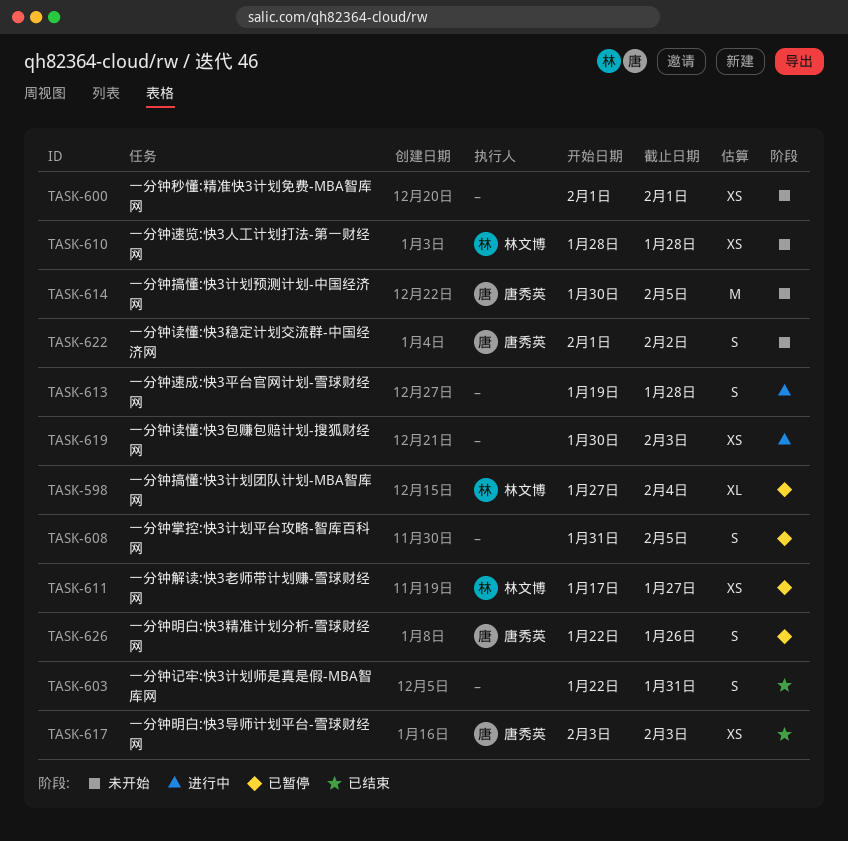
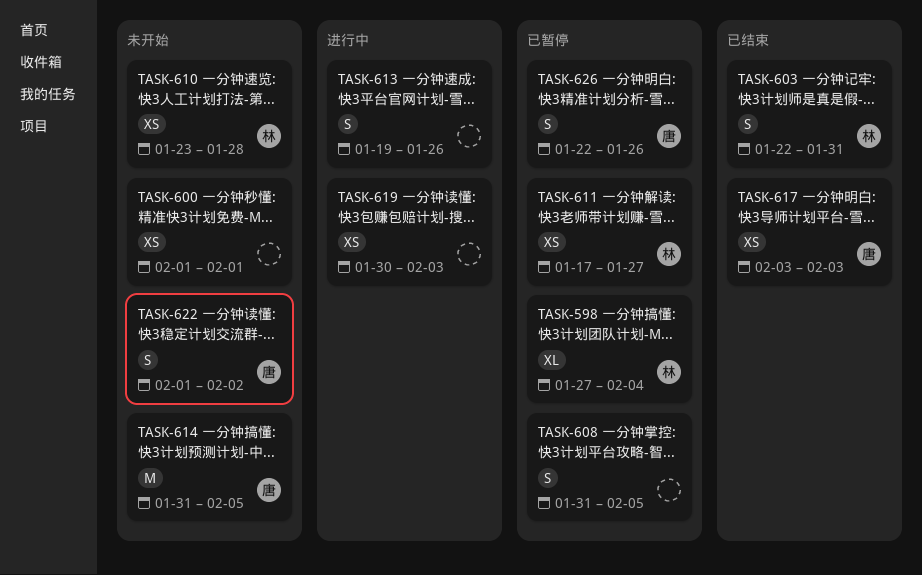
TASK-603, owner: none -> 林文博
TASK-610, start: Jan 28 -> Jan 23
TASK-613, due: Jan 28 -> Jan 26
TASK-614, start: Jan 30 -> Jan 31

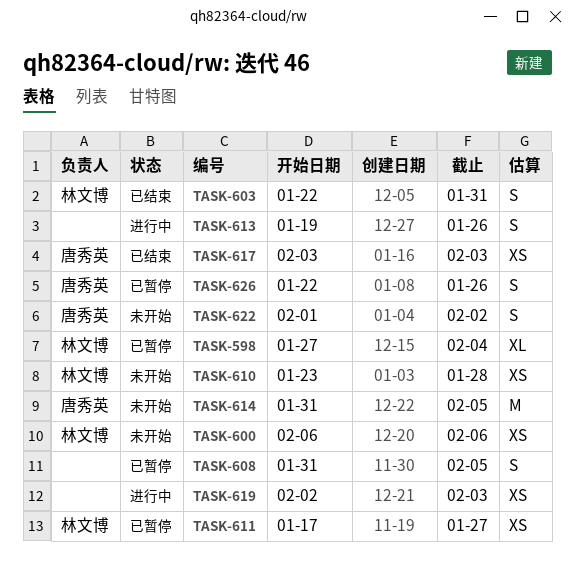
TASK-600, owner: none -> 林文博
TASK-600, start: Feb 1 -> Feb 6
TASK-600, due: Feb 1 -> Feb 6
TASK-619, start: Jan 30 -> Feb 2

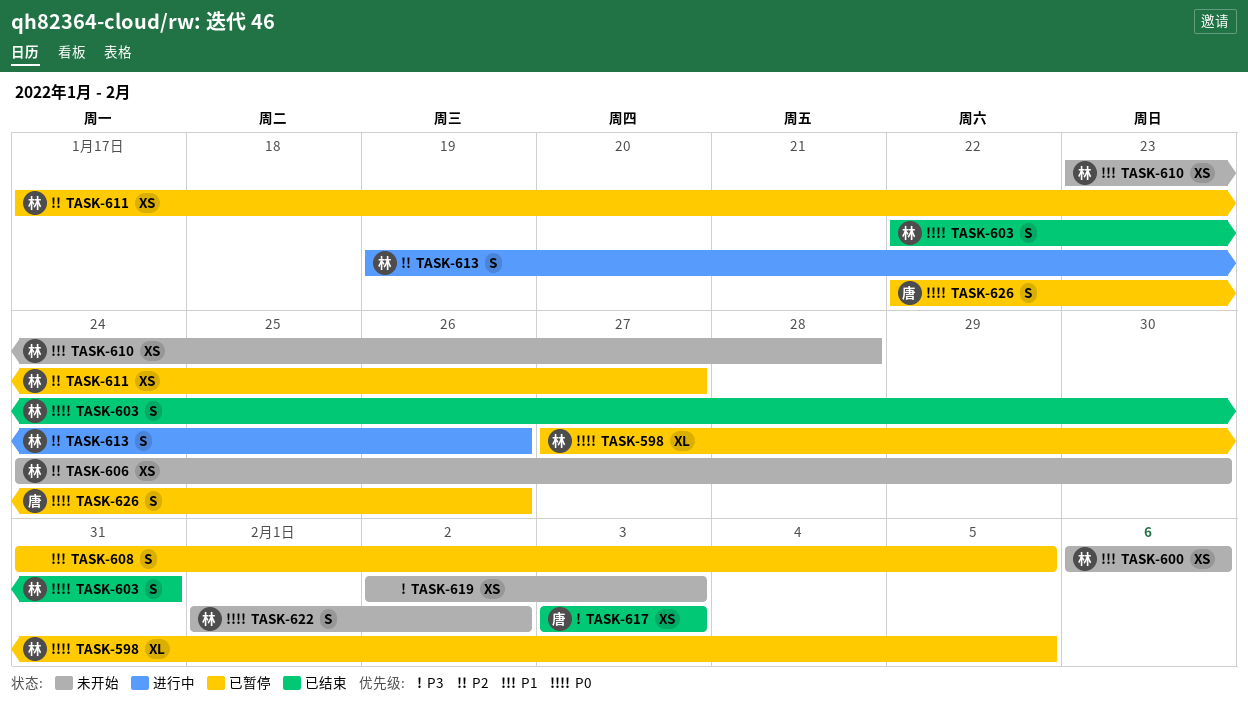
TASK-598, due: Feb 4 -> Feb 5
TASK-606: none -> present
TASK-613, owner: none -> 林文博
TASK-614: present -> none
TASK-619, status: 进行中 -> 未开始
TASK-622, owner: 唐秀英 -> 林文博

